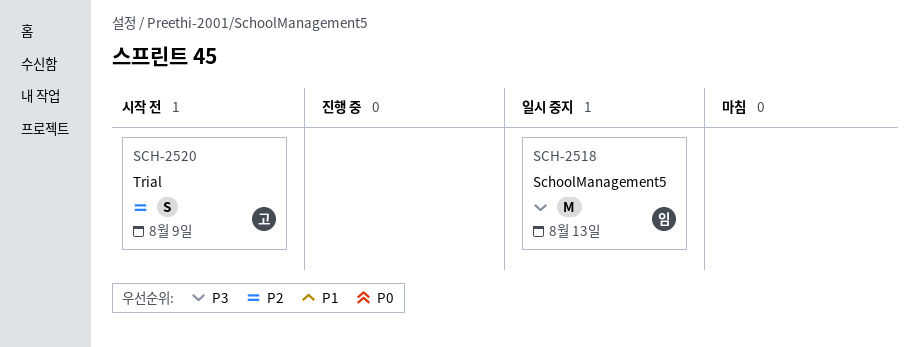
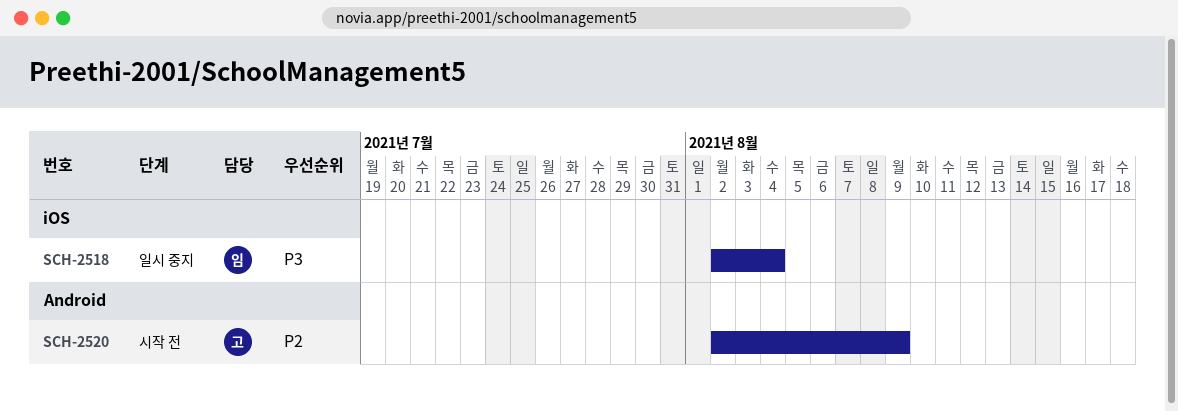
SCH-2518, due: Aug 13 -> Aug 4

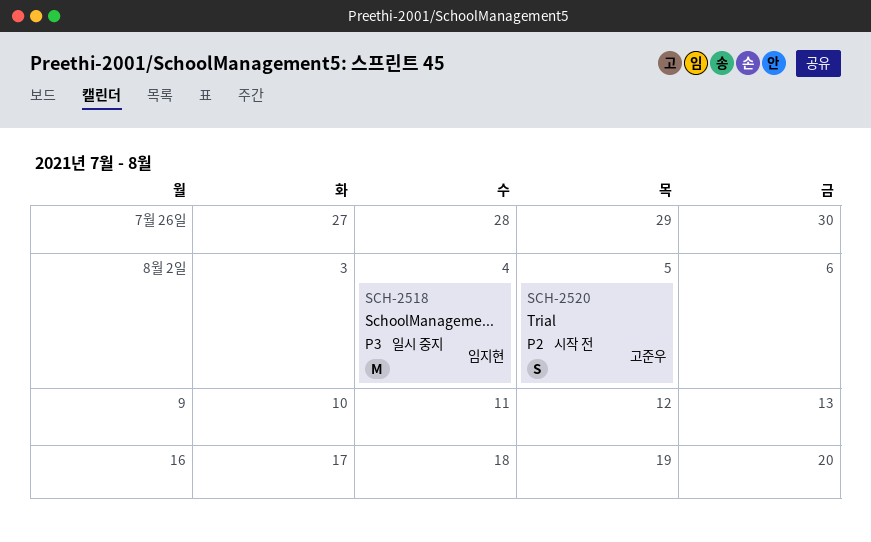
SCH-2520, due: Aug 9 -> Aug 5

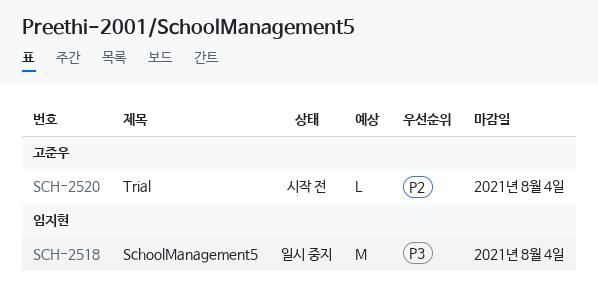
SCH-2520, estimate: S -> L
SCH-2520, due: Aug 5 -> Aug 4

